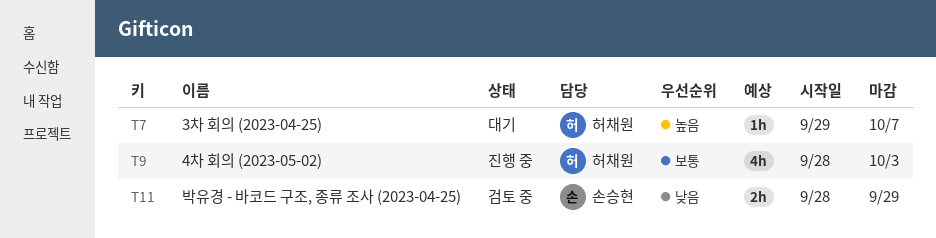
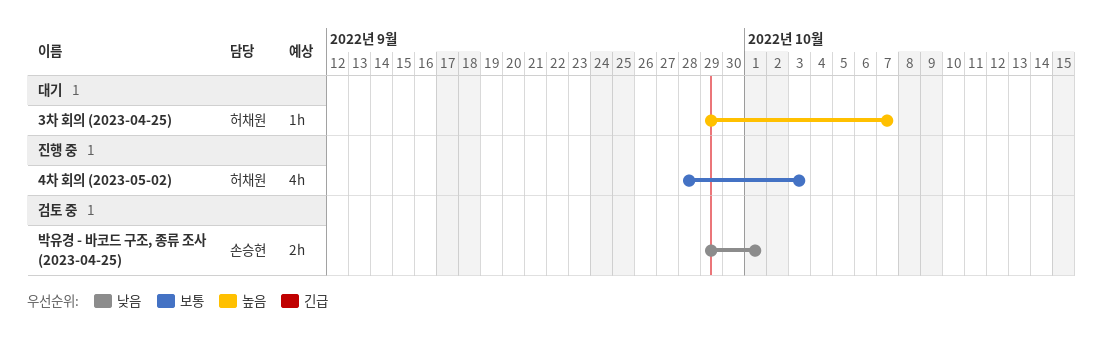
박유경 - 바코드 구조, 종류 조사 (2023-04-25), start: Sep 28 -> Sep 29
박유경 - 바코드 구조, 종류 조사 (2023-04-25), due: Sep 29 -> Oct 1

